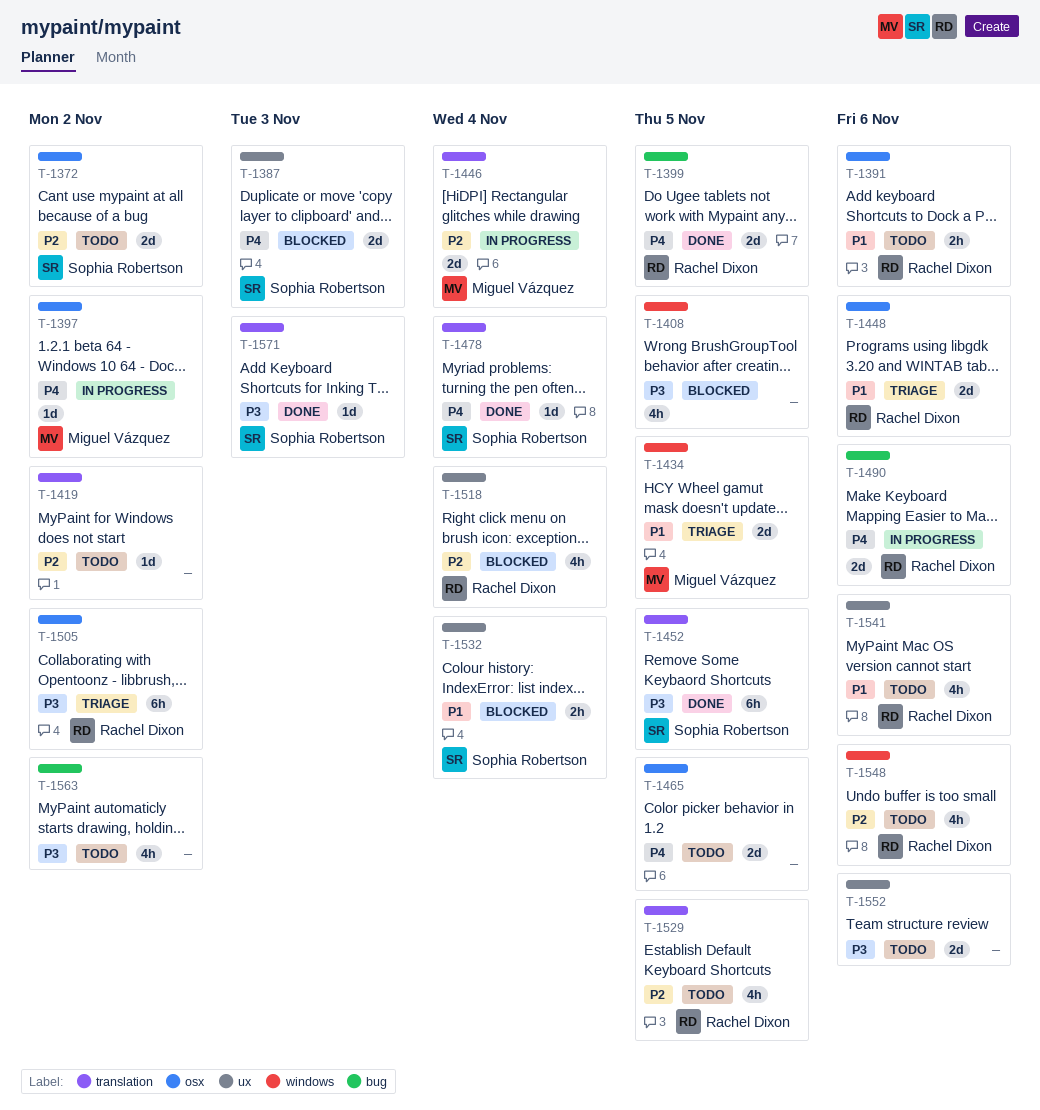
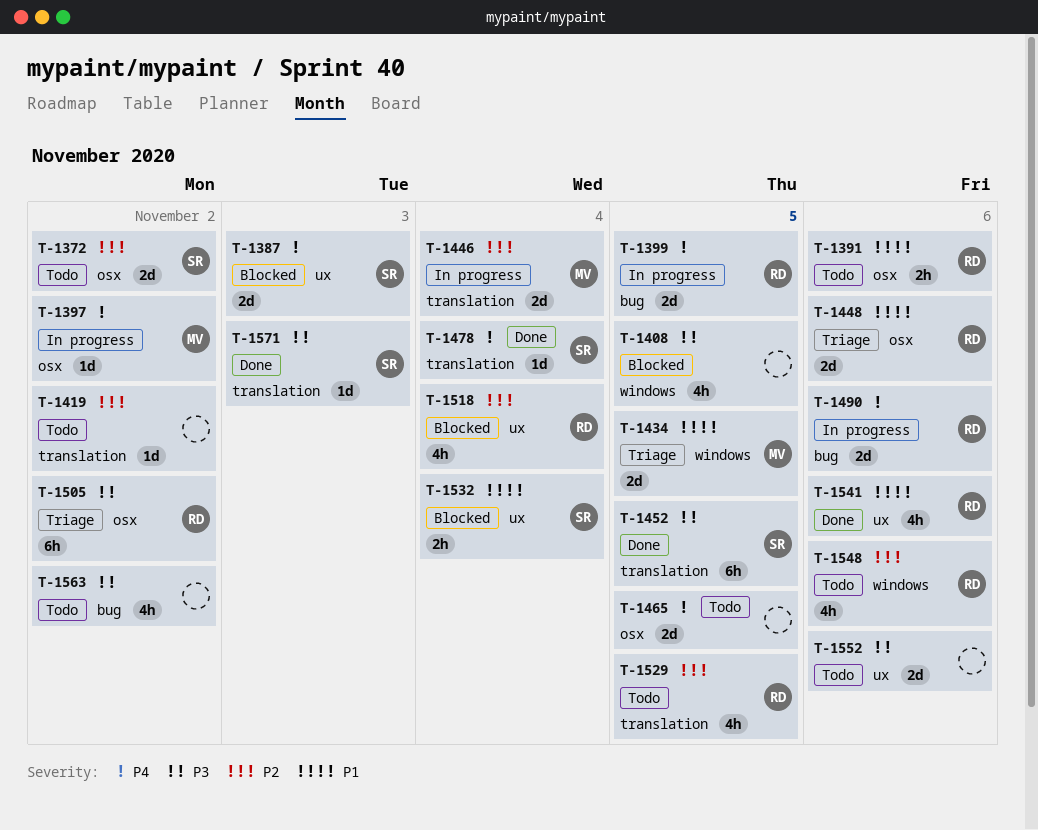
T-1399, status: Done -> In progress
T-1541, status: Todo -> Done

